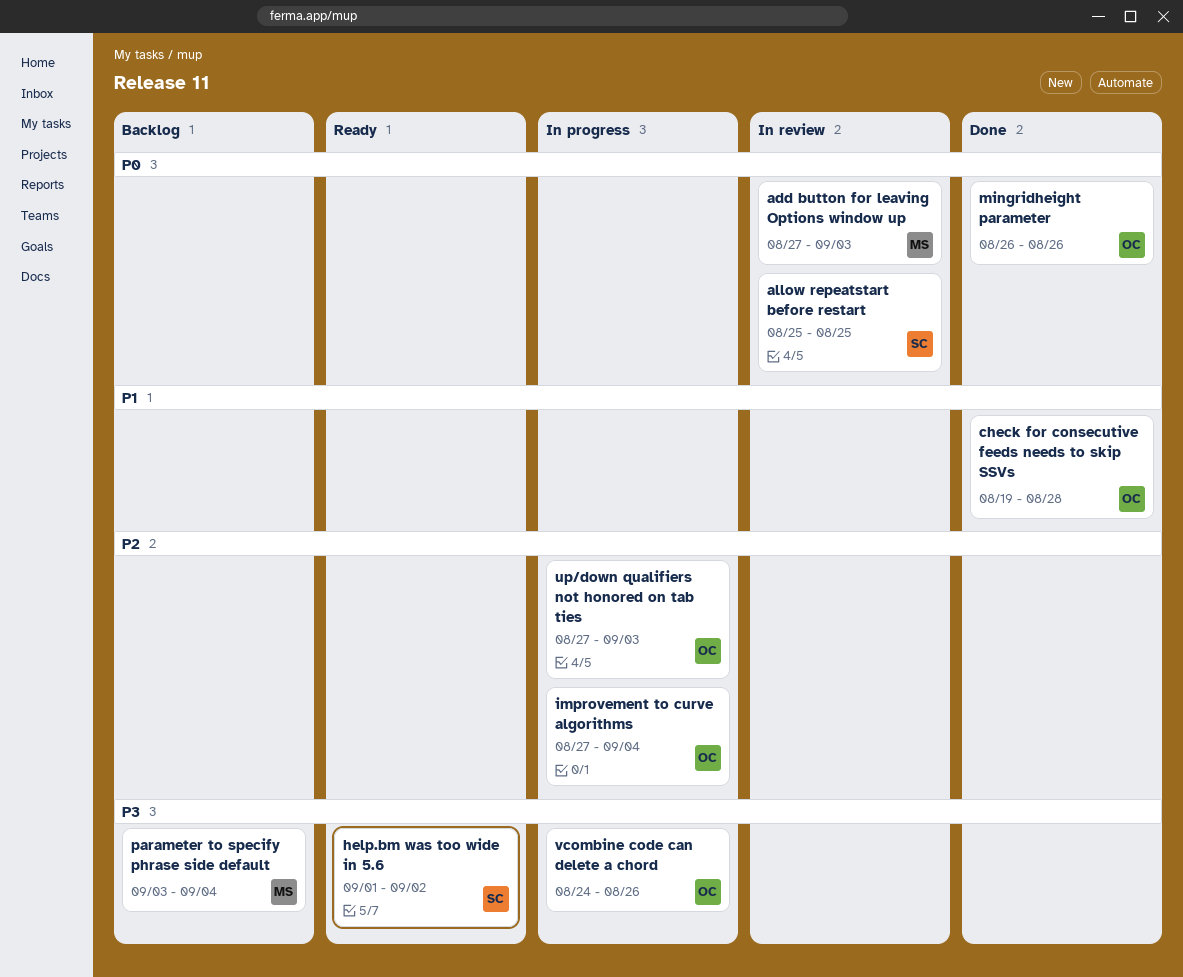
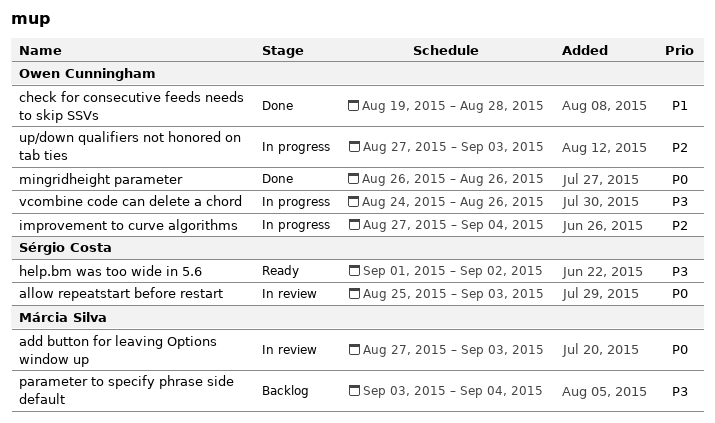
allow repeatstart before restart, due: Aug 25 -> Sep 3

